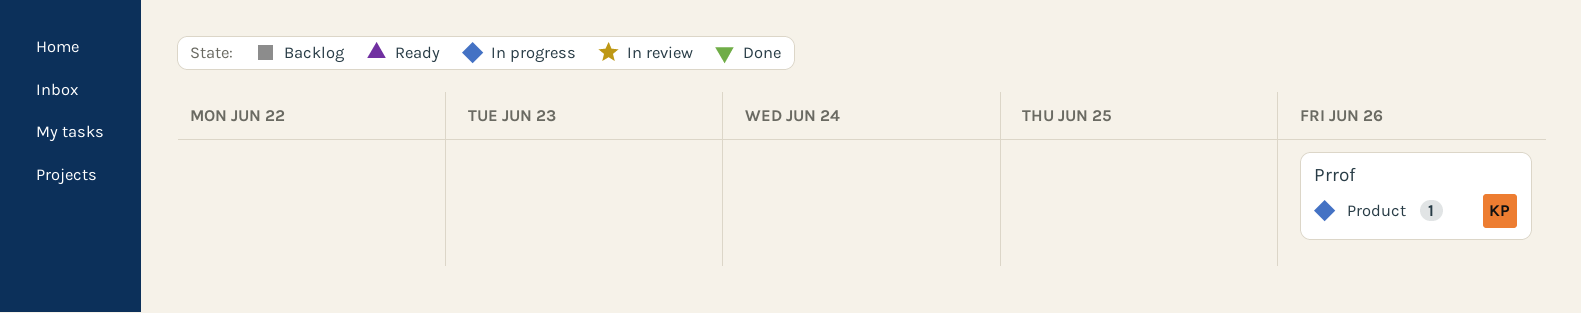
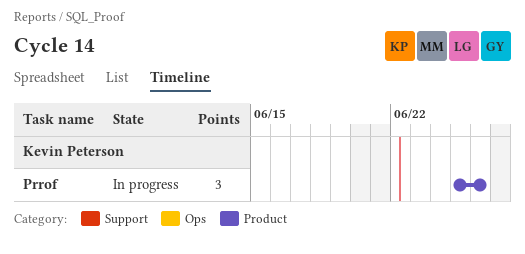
Prrof, estimate: 1 -> 3

